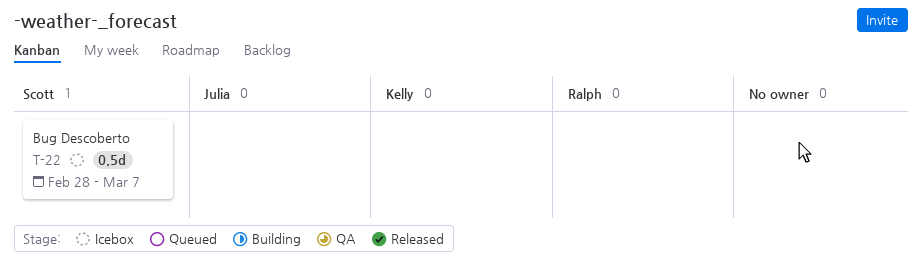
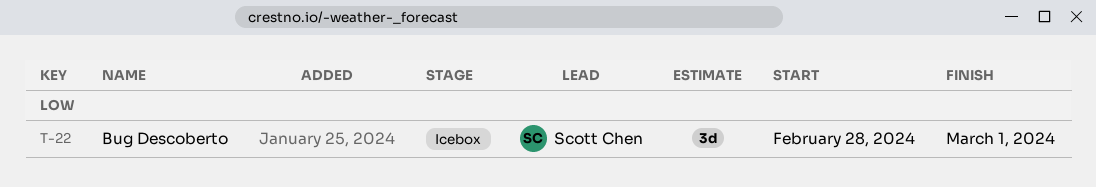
T-22, estimate: 0.5d -> 3d
T-22, due: Mar 7 -> Mar 1

